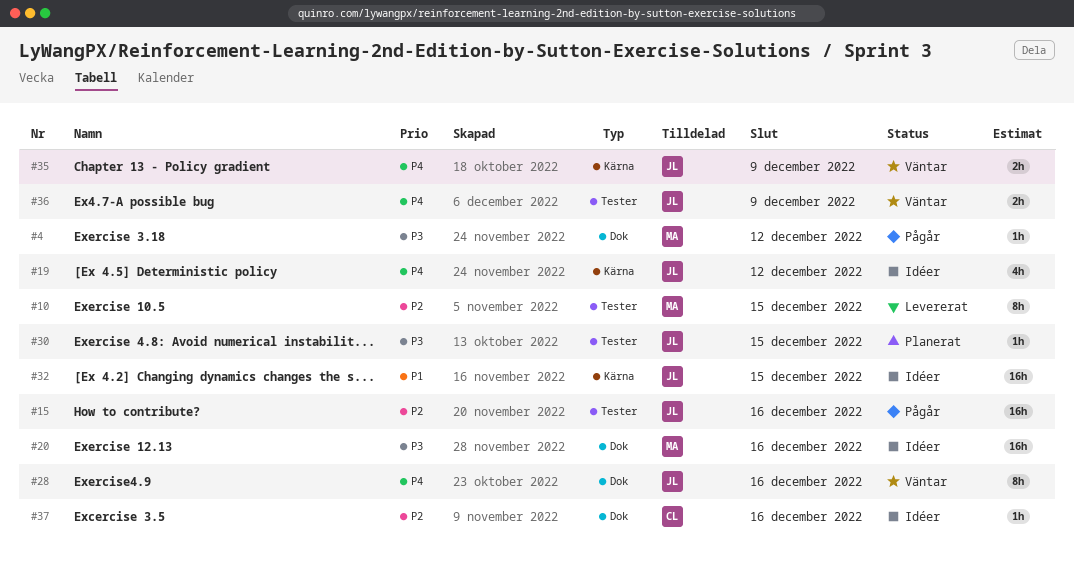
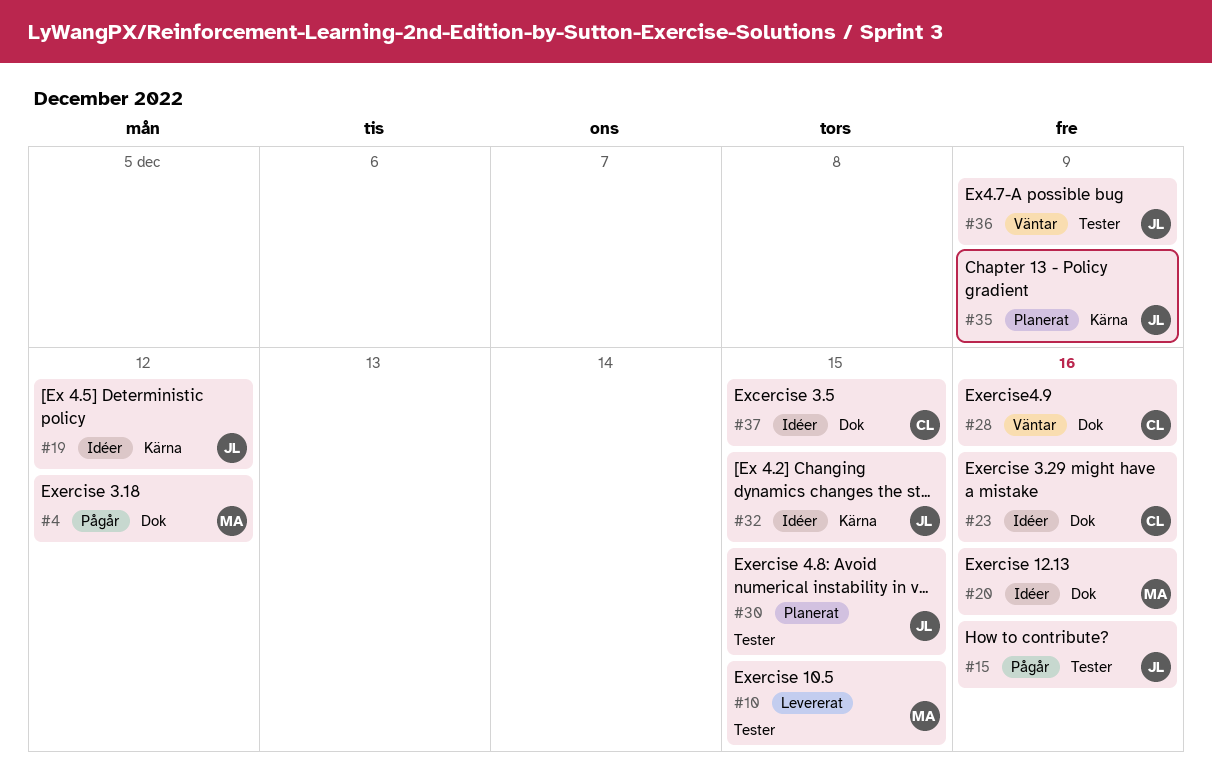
#23: none -> present
#28, owner: JL -> CL
#35, status: Väntar -> Planerat
#37, due: Dec 16 -> Dec 15

